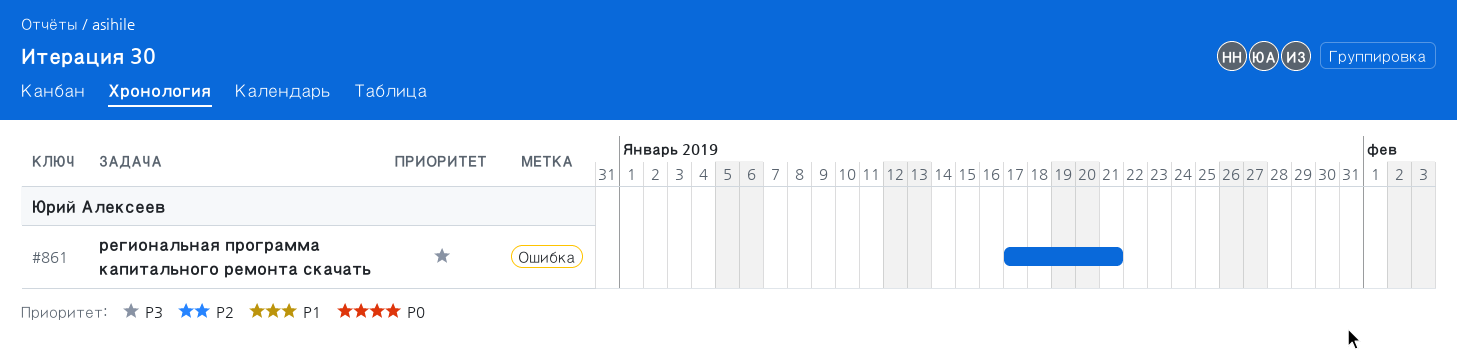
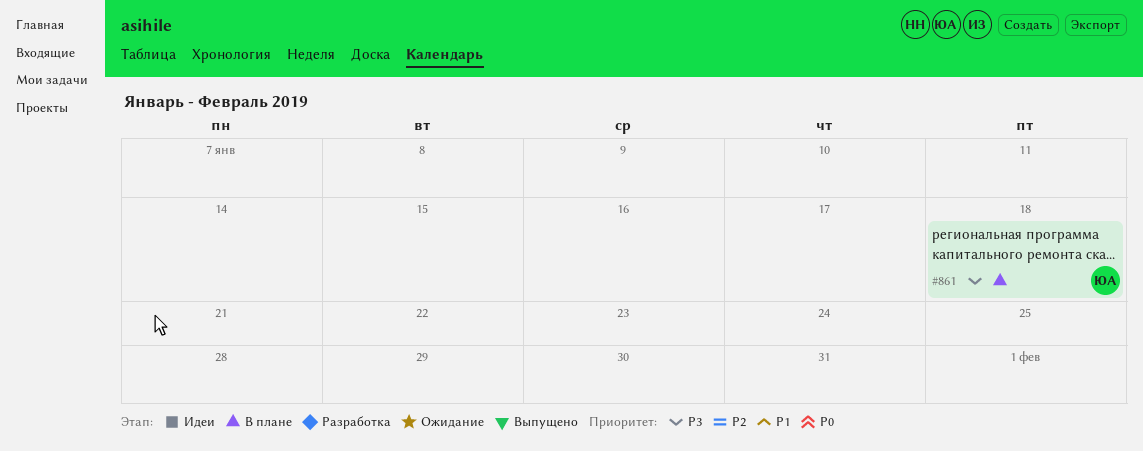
#861, due: Jan 21 -> Jan 18

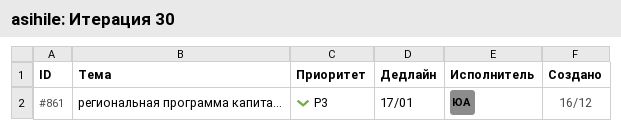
#861, due: Jan 18 -> Jan 17

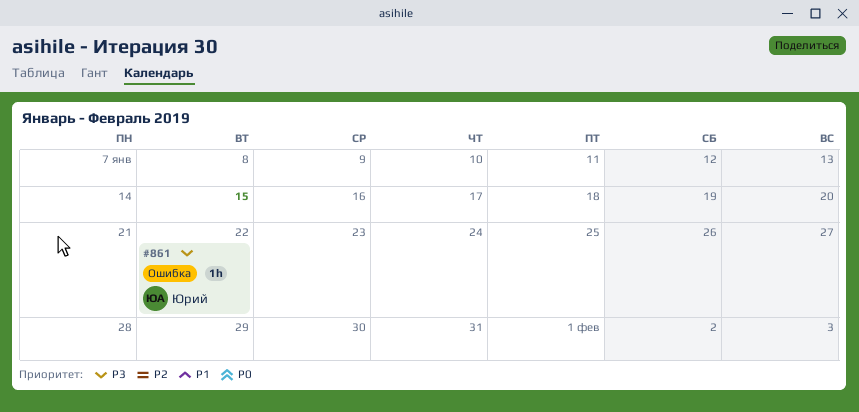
#861, due: Jan 17 -> Jan 22

